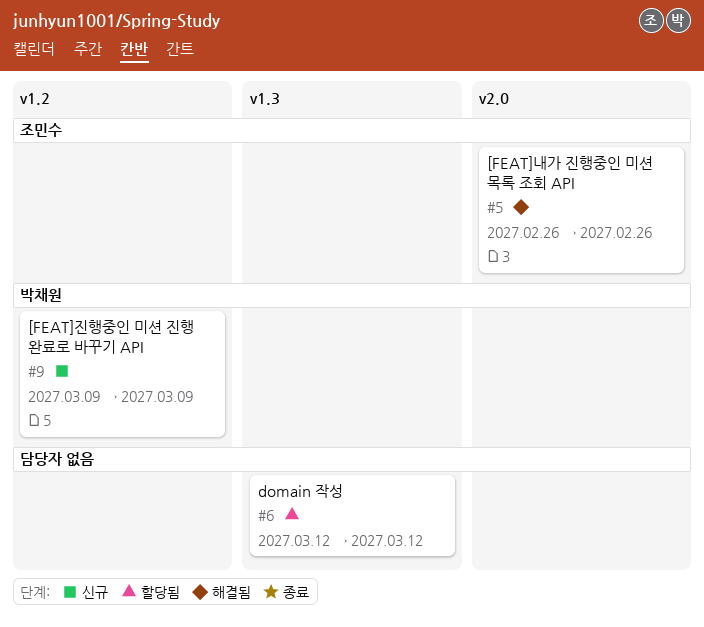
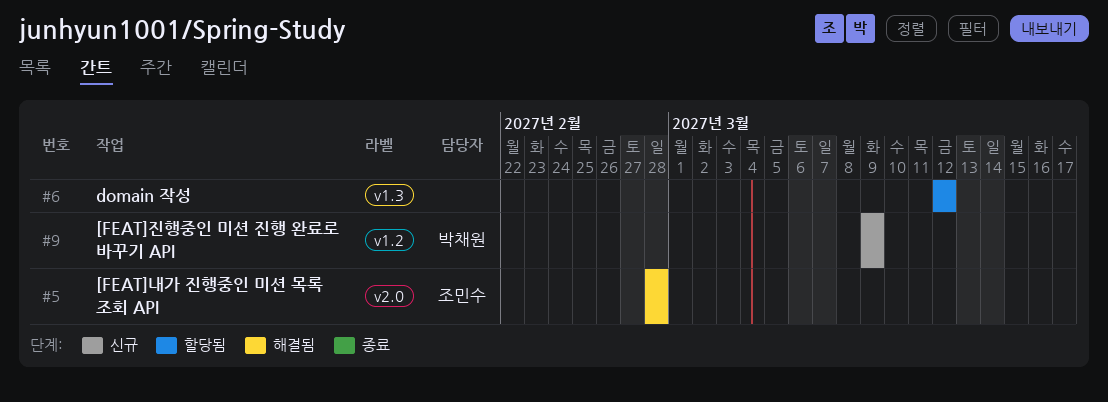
#5, start: Feb 26 -> Feb 28
#5, due: Feb 26 -> Feb 28

